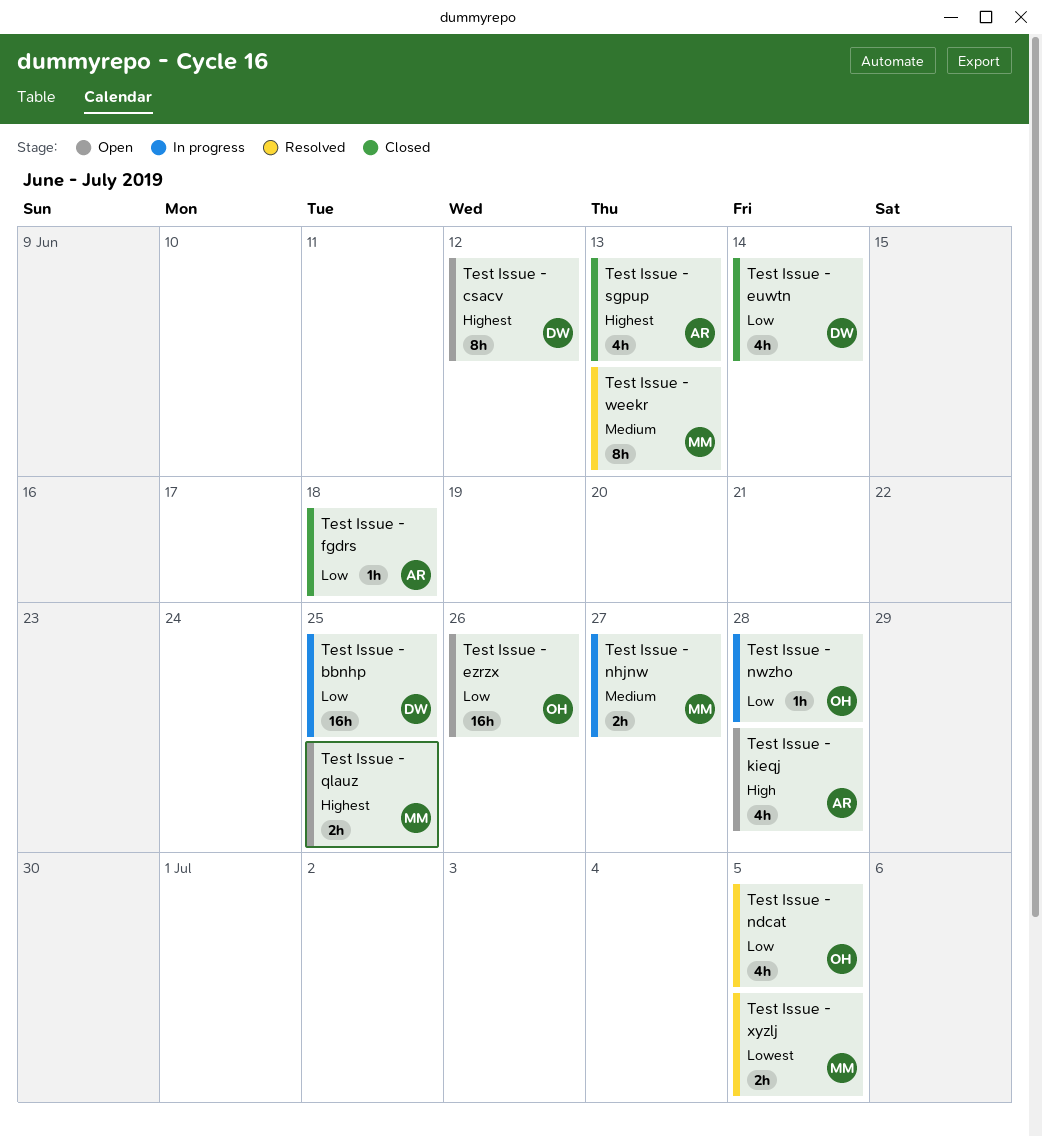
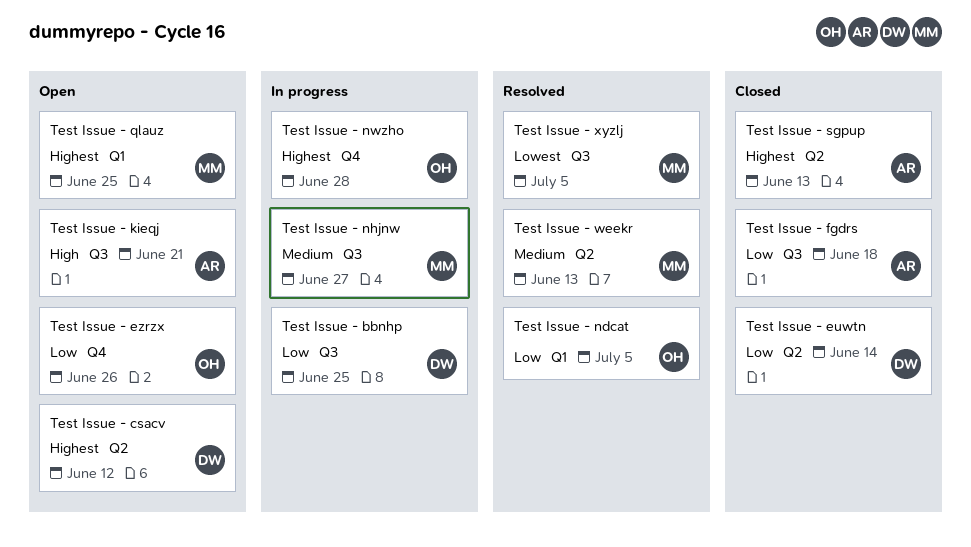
Test Issue - kieqj, due: Jun 28 -> Jun 21
Test Issue - nwzho, priority: Low -> Highest

